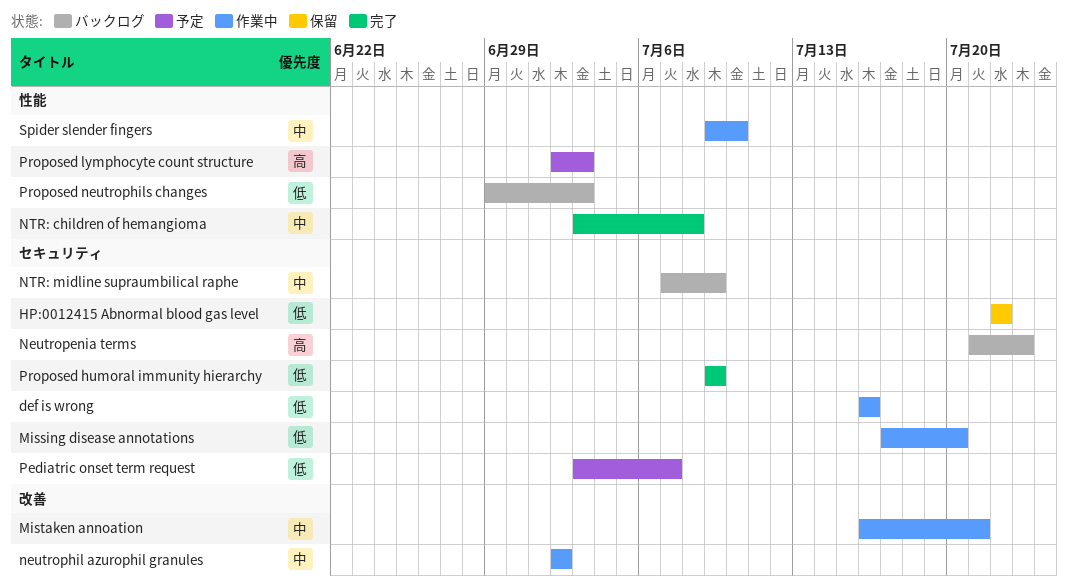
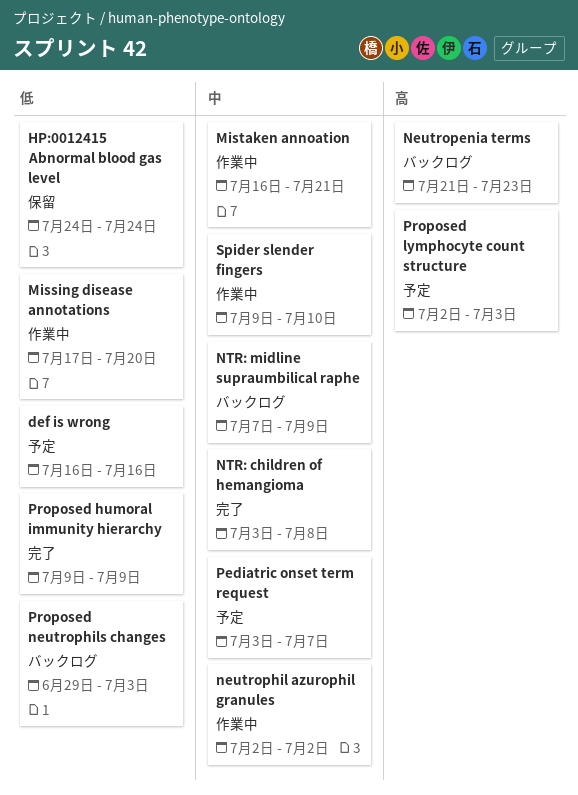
def is wrong, status: 作業中 -> 予定
HP:0012415 Abnormal blood gas level, start: Jul 22 -> Jul 24
HP:0012415 Abnormal blood gas level, due: Jul 22 -> Jul 24
Pediatric onset term request, priority: 低 -> 中

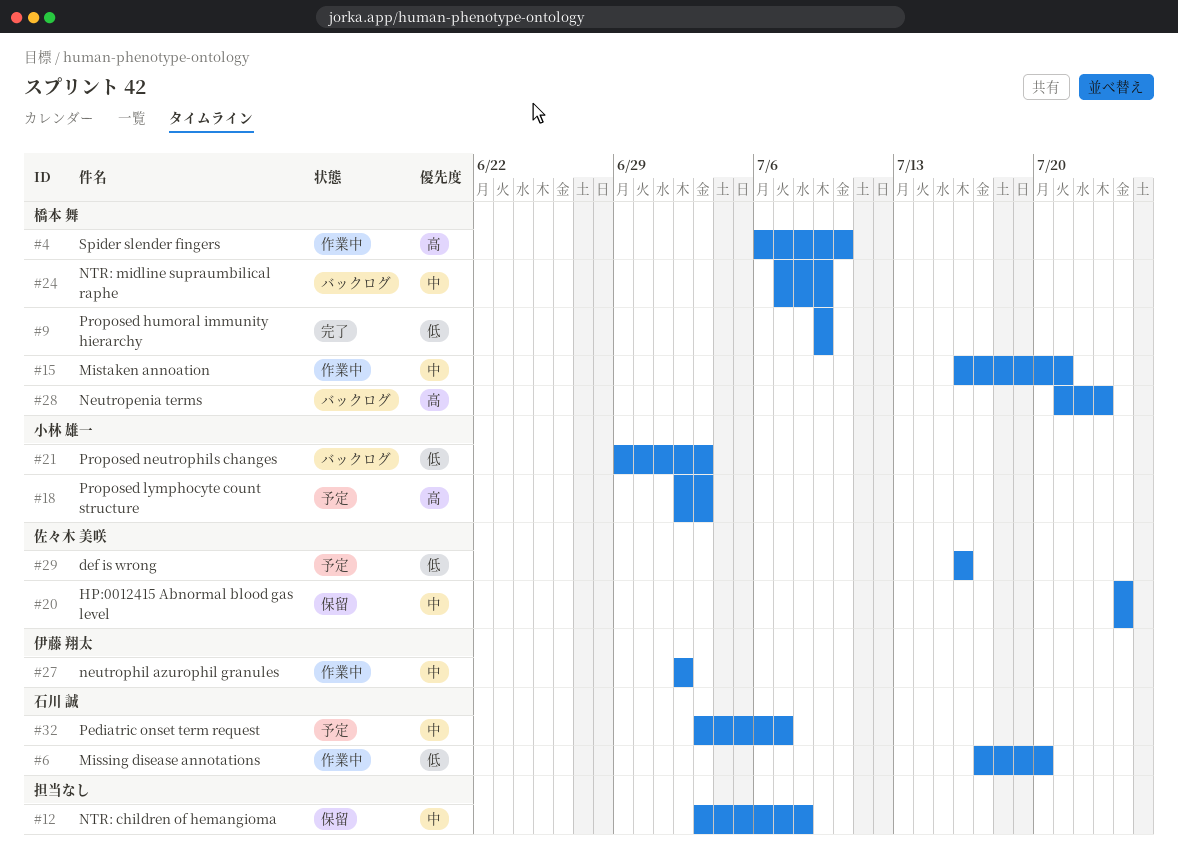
HP:0012415 Abnormal blood gas level, priority: 低 -> 中
NTR: children of hemangioma, status: 完了 -> 保留
Spider slender fingers, priority: 中 -> 高
Spider slender fingers, start: Jul 9 -> Jul 6

